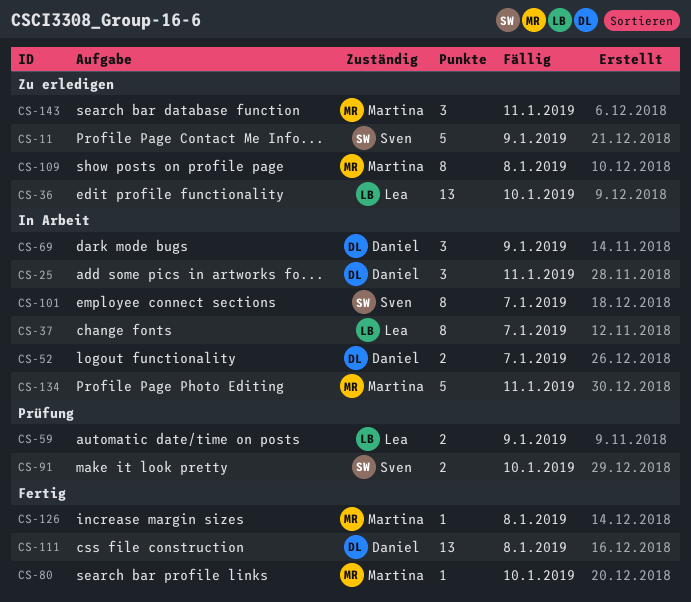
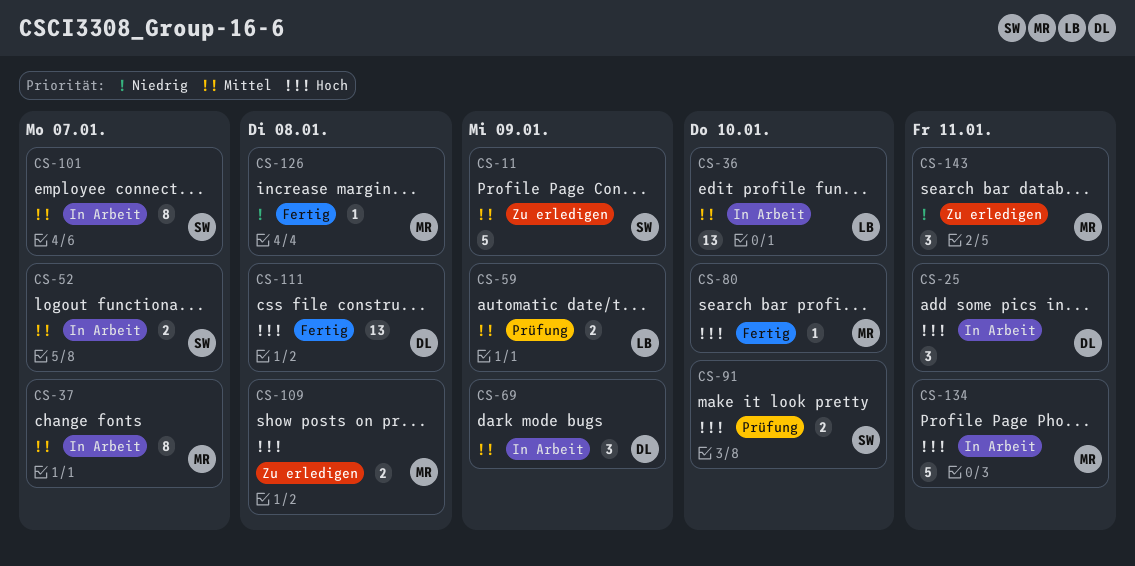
CS-36, status: Zu erledigen -> In Arbeit
CS-37, owner: Lea -> Martina
CS-52, owner: Daniel -> Sven
CS-109, estimate: 8 -> 2

